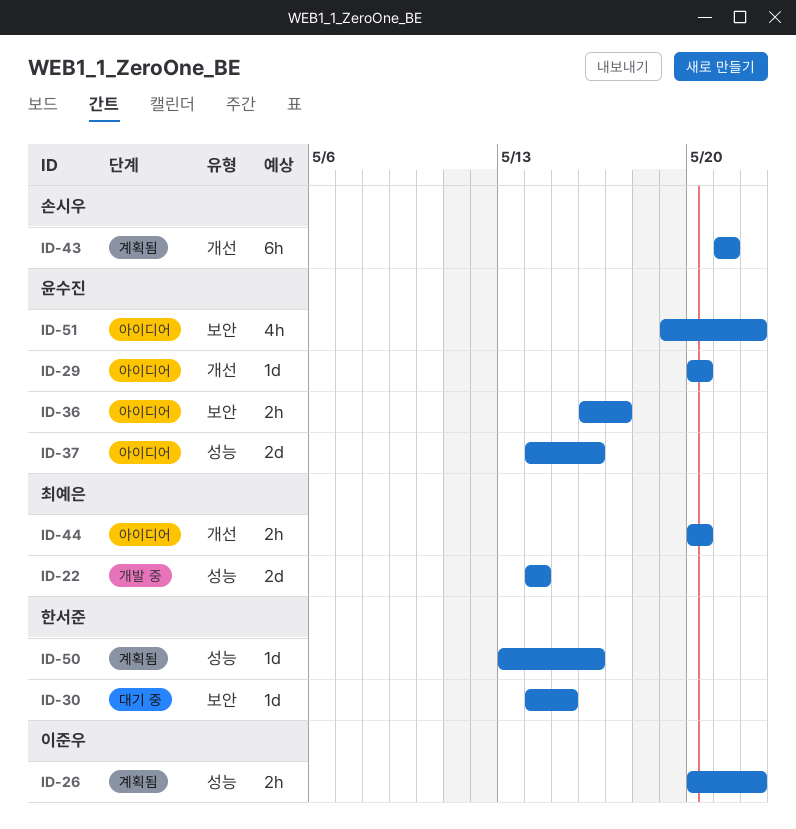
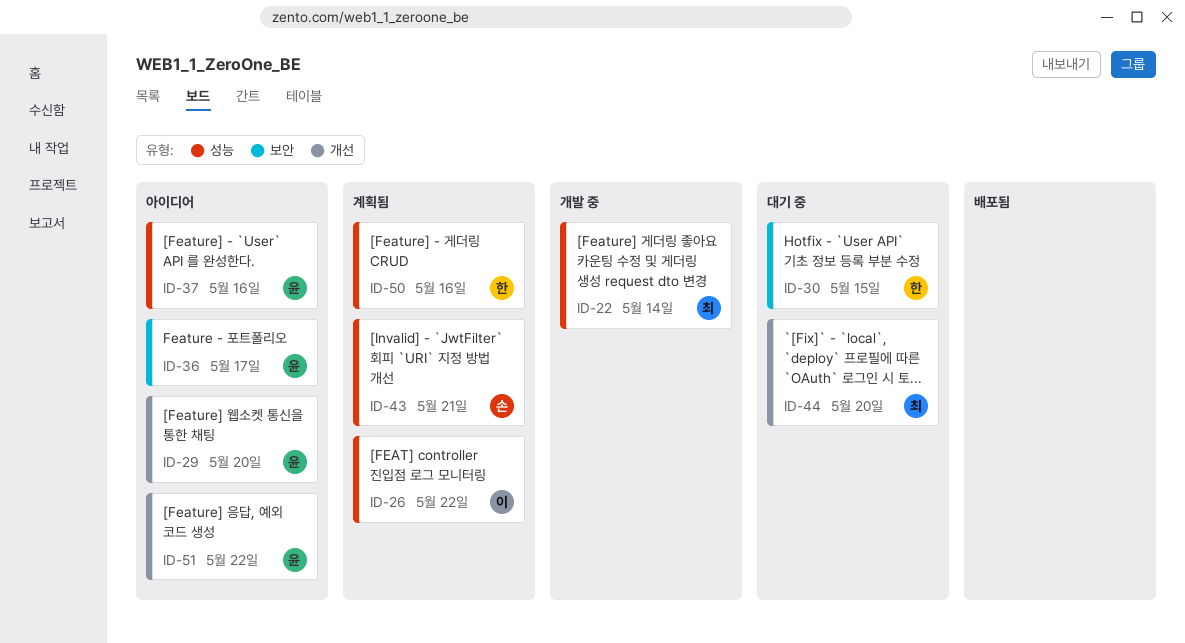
ID-43, label: 개선 -> 성능
ID-44, status: 아이디어 -> 대기 중
ID-51, label: 보안 -> 개선

